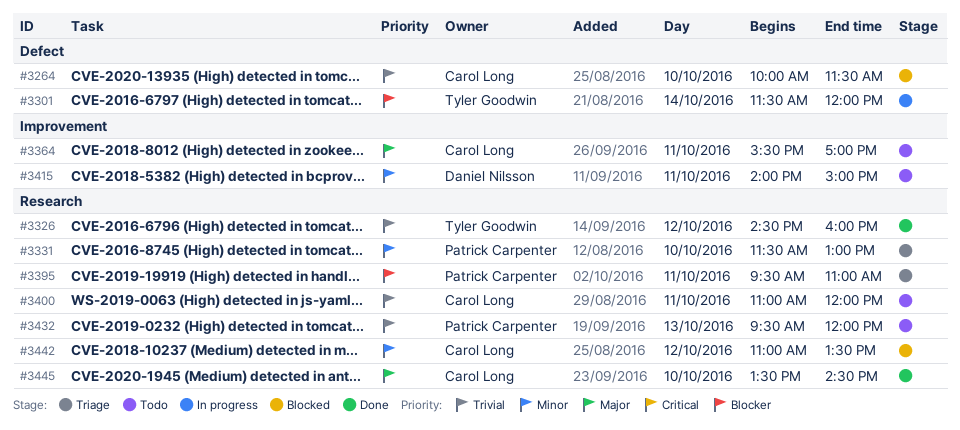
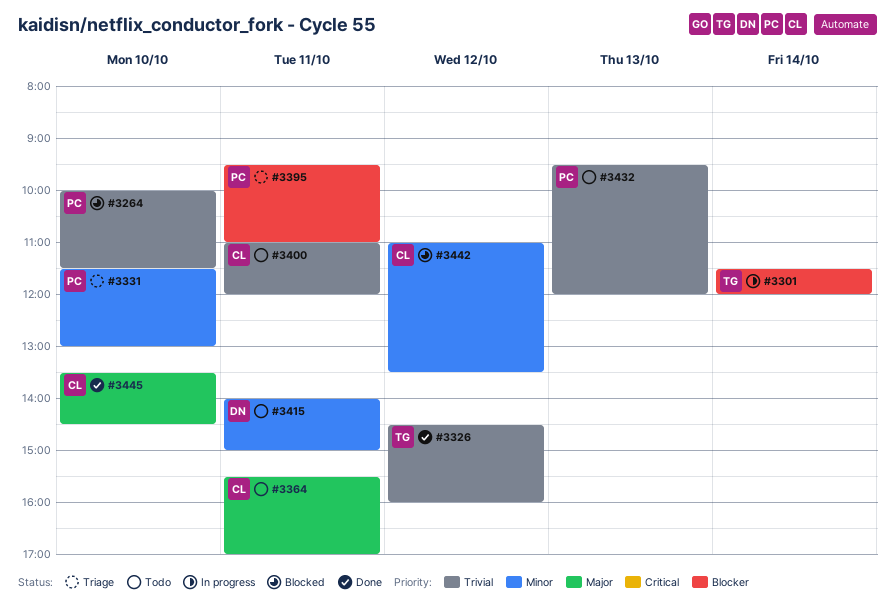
#3264, owner: Carol Long -> Patrick Carpenter

